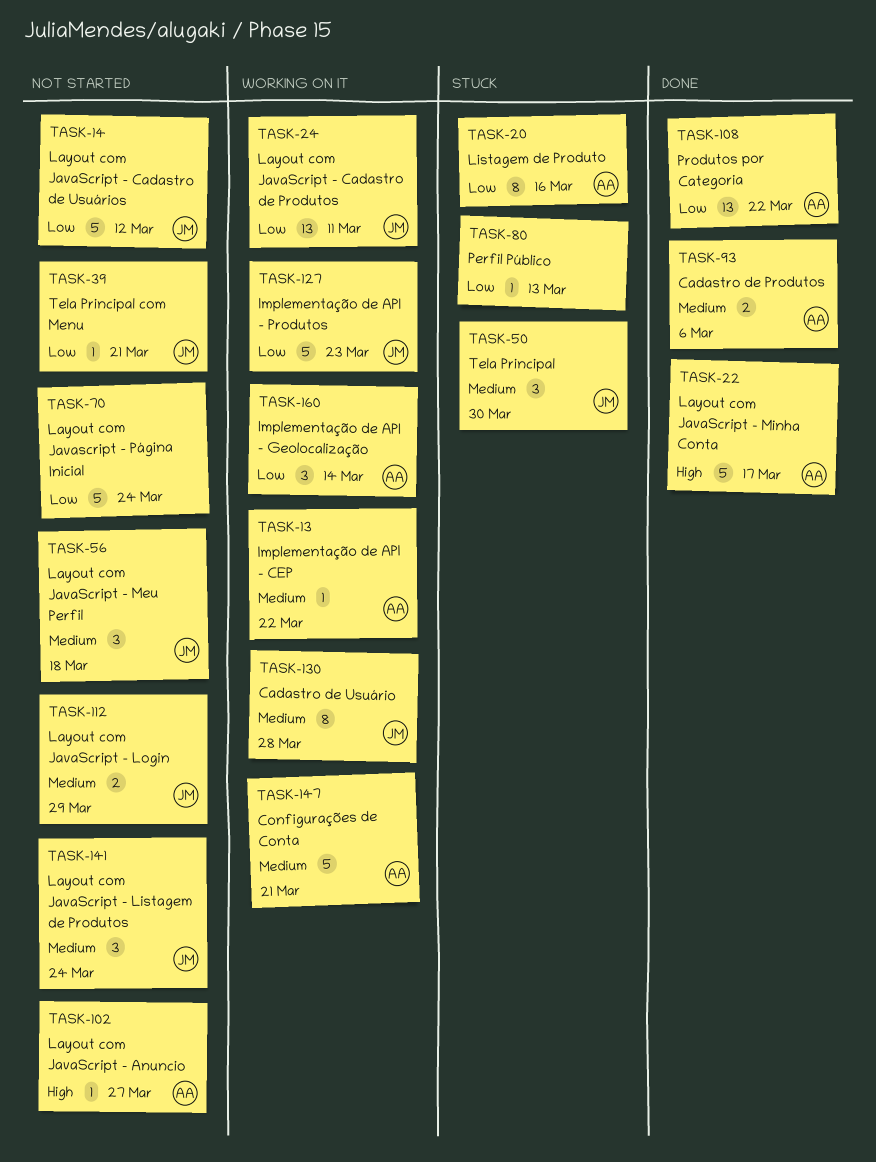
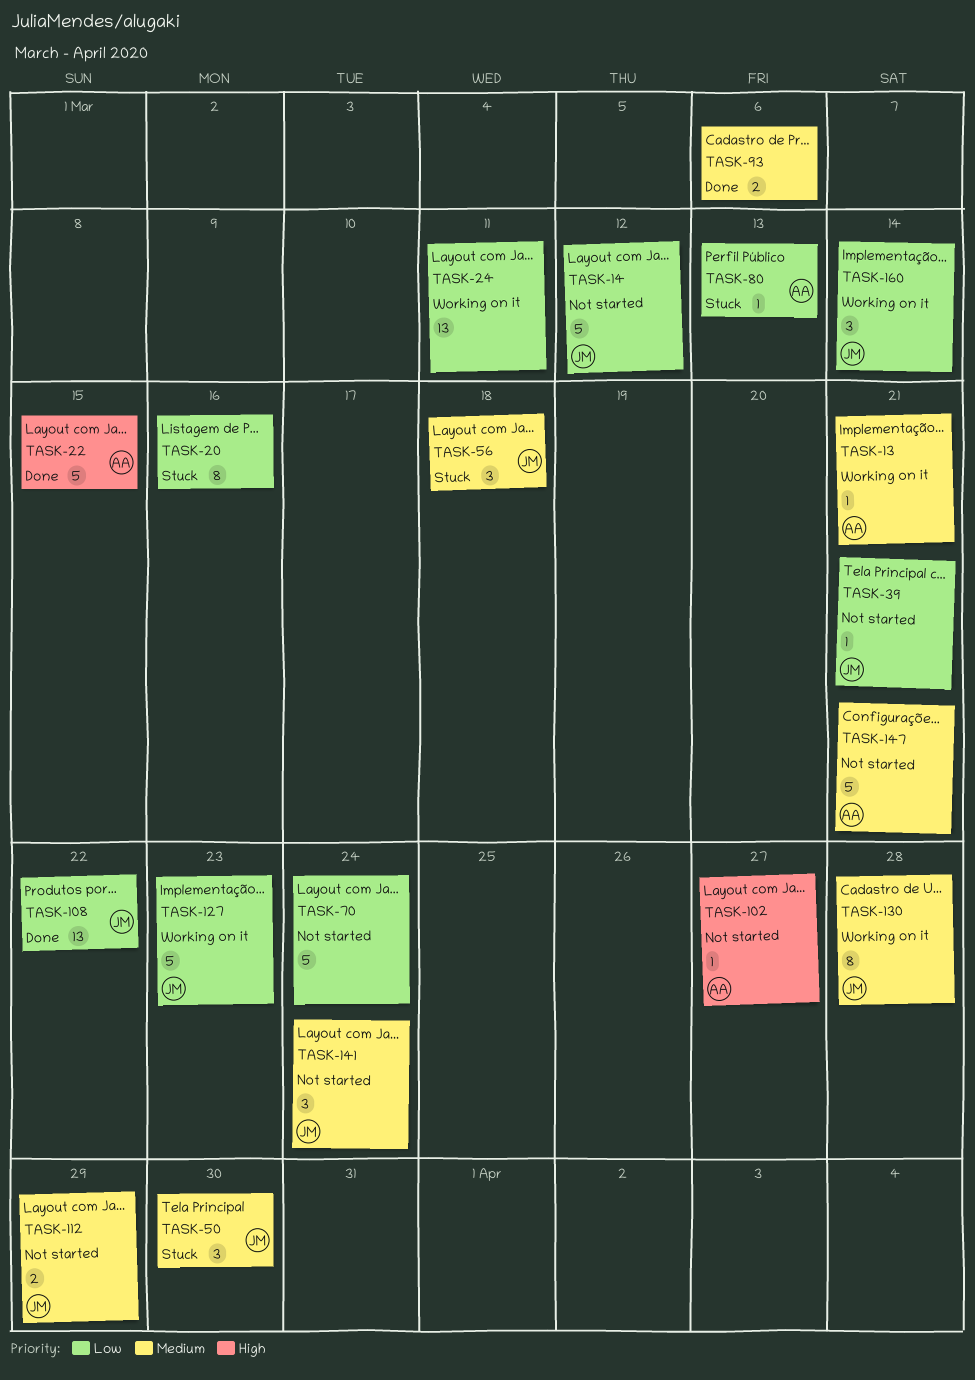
TASK-13, due: Mar 22 -> Mar 21
TASK-20, owner: AA -> none
TASK-22, due: Mar 17 -> Mar 15
TASK-24, owner: JM -> none
TASK-56, status: Not started -> Stuck
TASK-80, owner: none -> AA
TASK-93, owner: AA -> none
TASK-108, owner: AA -> JM
TASK-147, status: Working on it -> Not started
TASK-160, owner: AA -> JM

